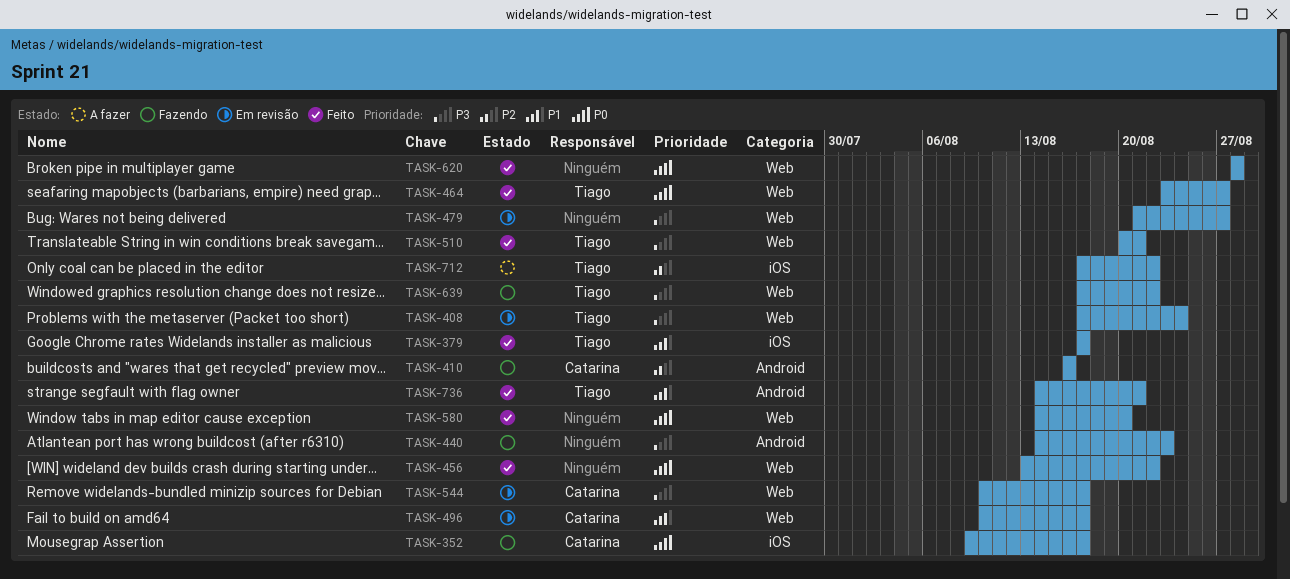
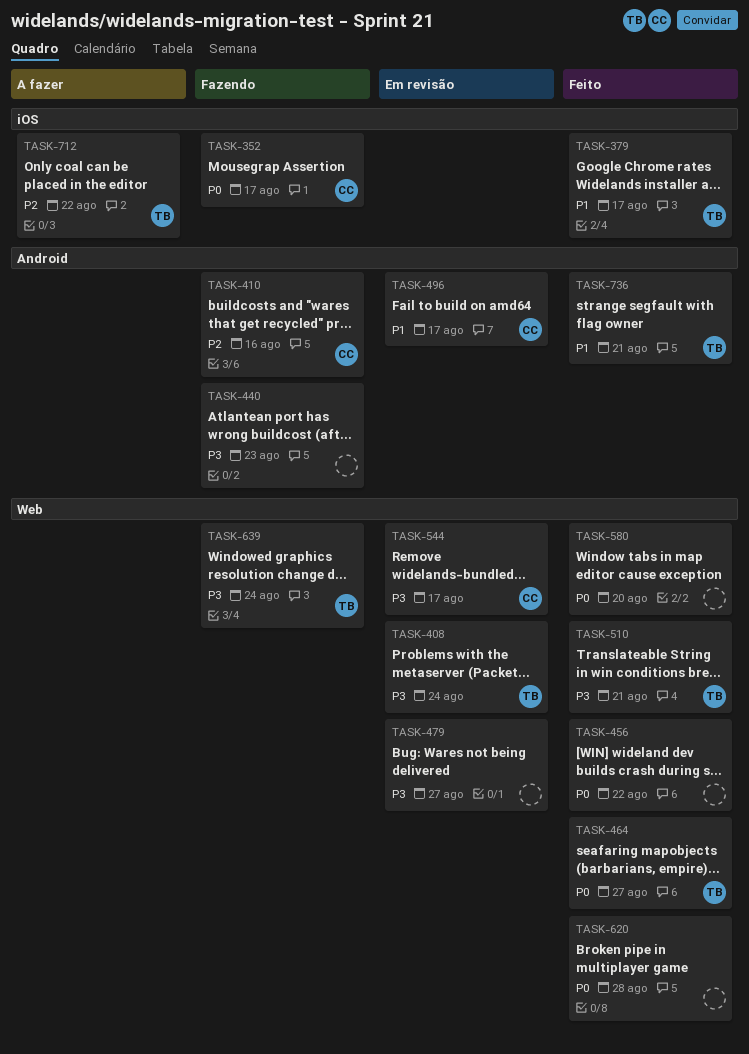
TASK-496, label: Web -> Android
TASK-639, due: Aug 22 -> Aug 24

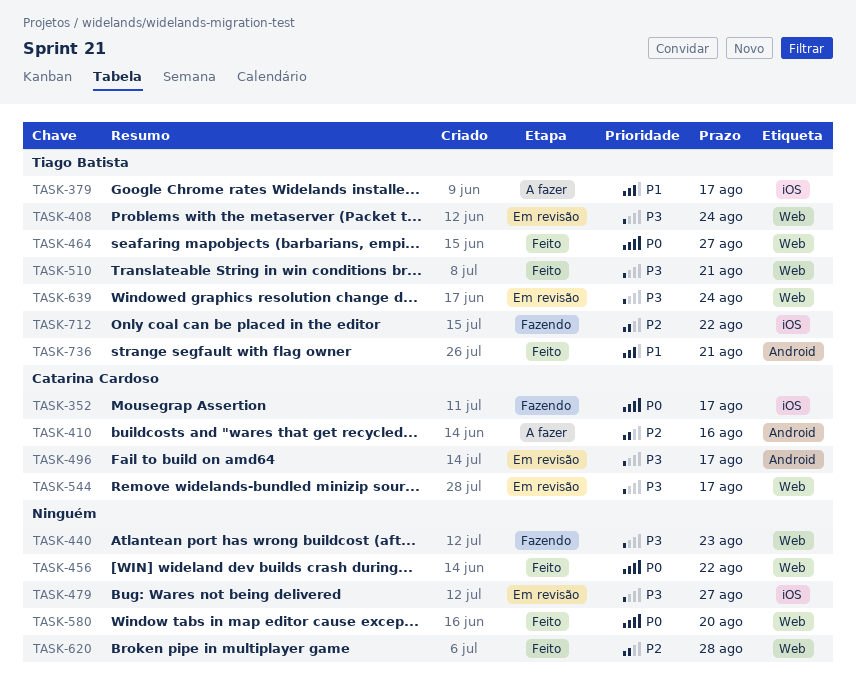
TASK-379, status: Feito -> A fazer
TASK-410, status: Fazendo -> A fazer
TASK-440, label: Android -> Web
TASK-479, label: Web -> iOS
TASK-496, priority: P1 -> P3
TASK-620, priority: P0 -> P2
TASK-639, status: Fazendo -> Em revisão
TASK-712, status: A fazer -> Fazendo

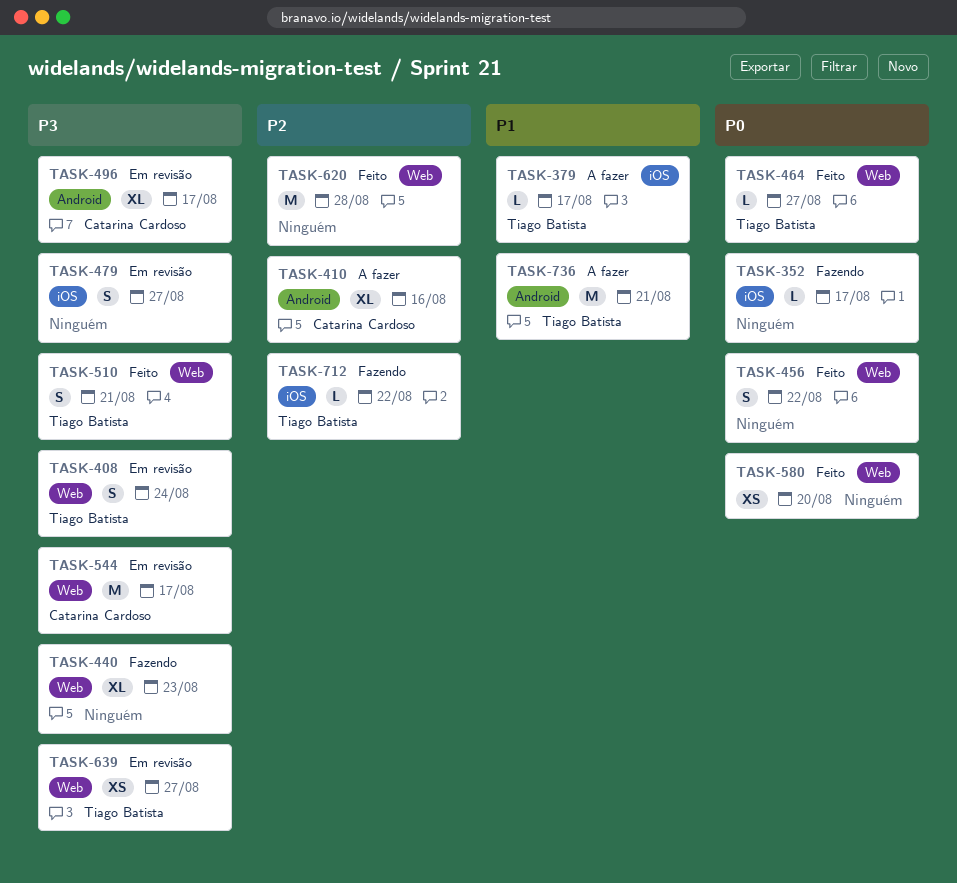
TASK-352, owner: Catarina Cardoso -> none
TASK-639, due: Aug 24 -> Aug 27
TASK-736, status: Feito -> A fazer

